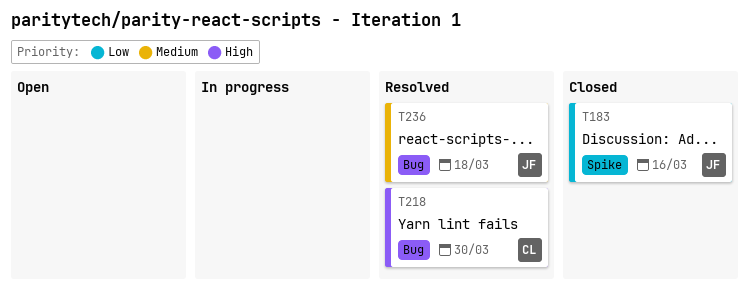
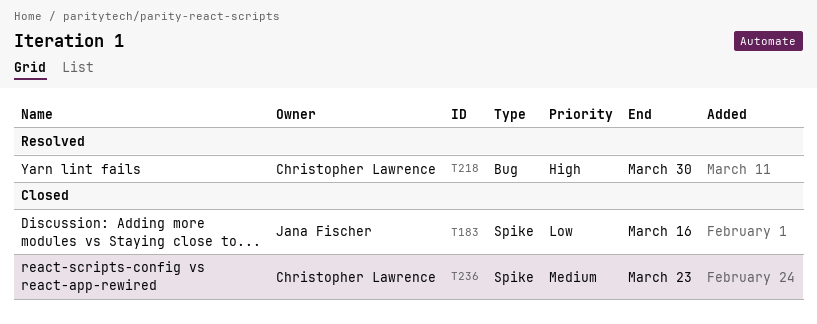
T236, status: Resolved -> Closed
T236, owner: Jana Fischer -> Christopher Lawrence
T236, label: Bug -> Spike
T236, due: Mar 18 -> Mar 23

